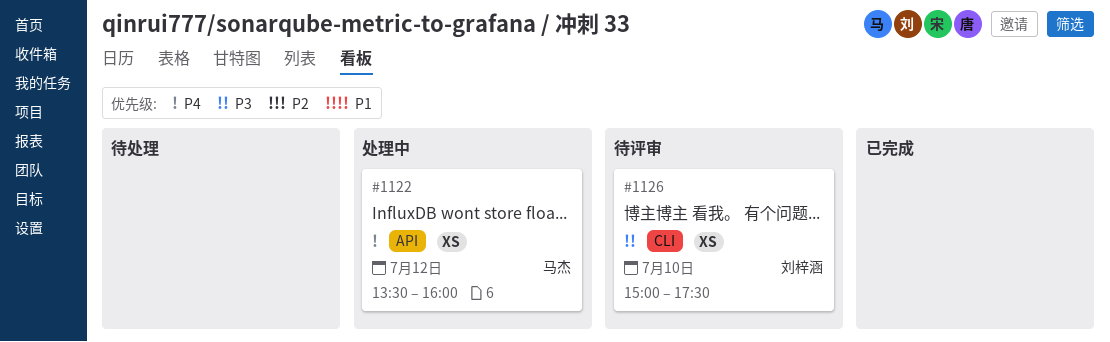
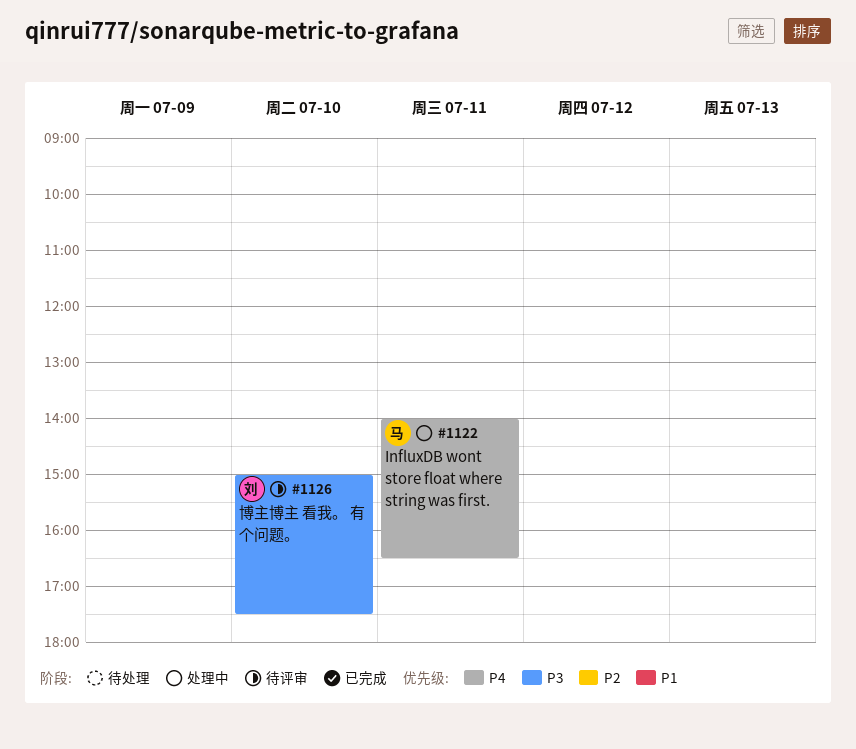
#1122, day: Jul 12 -> Jul 11
#1122, begins: 13:30 -> 14:00
#1122, ends: 16:00 -> 16:30

